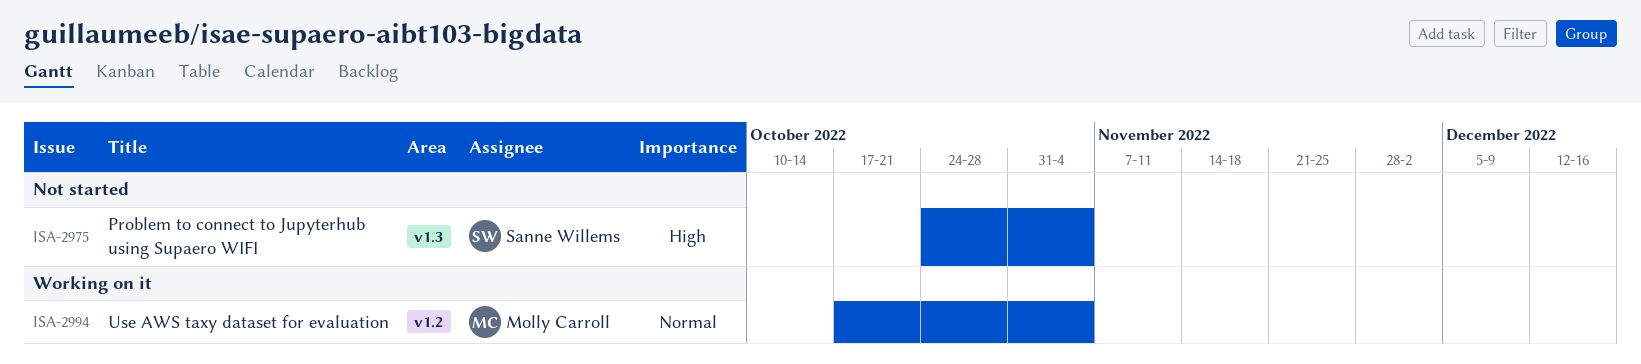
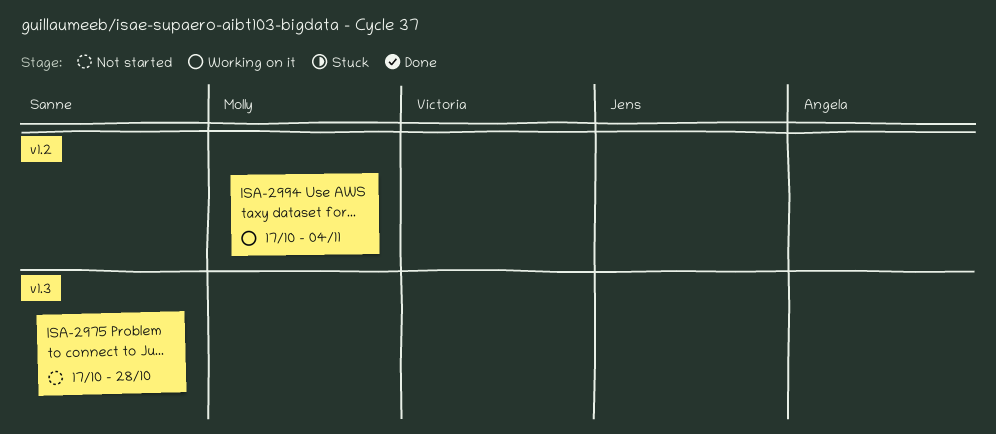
ISA-2975, start: Oct 24 -> Oct 17
ISA-2975, due: Nov 4 -> Oct 28

